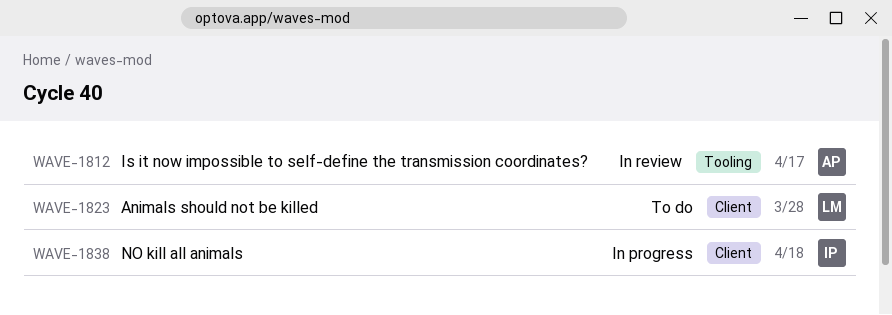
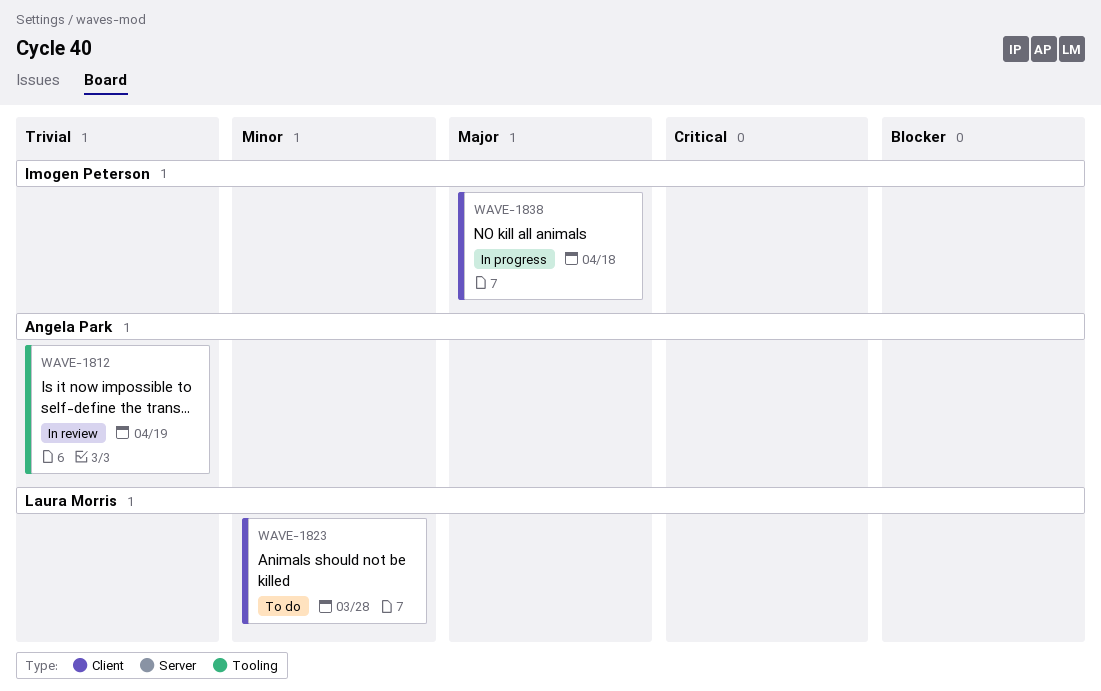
WAVE-1812, due: Apr 17 -> Apr 19

